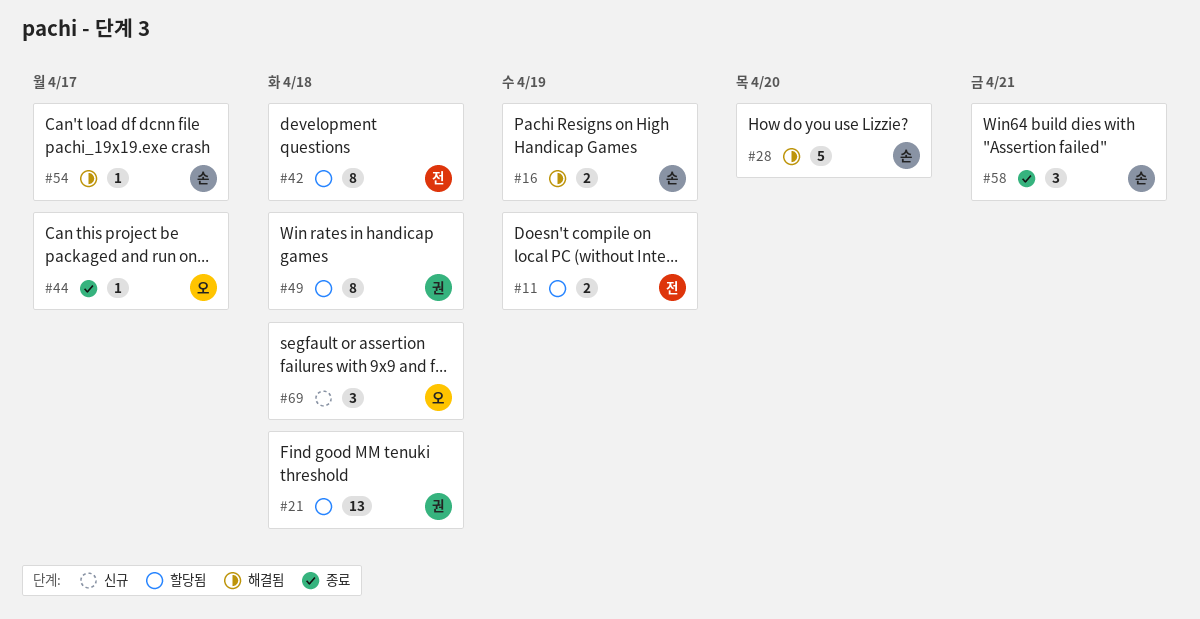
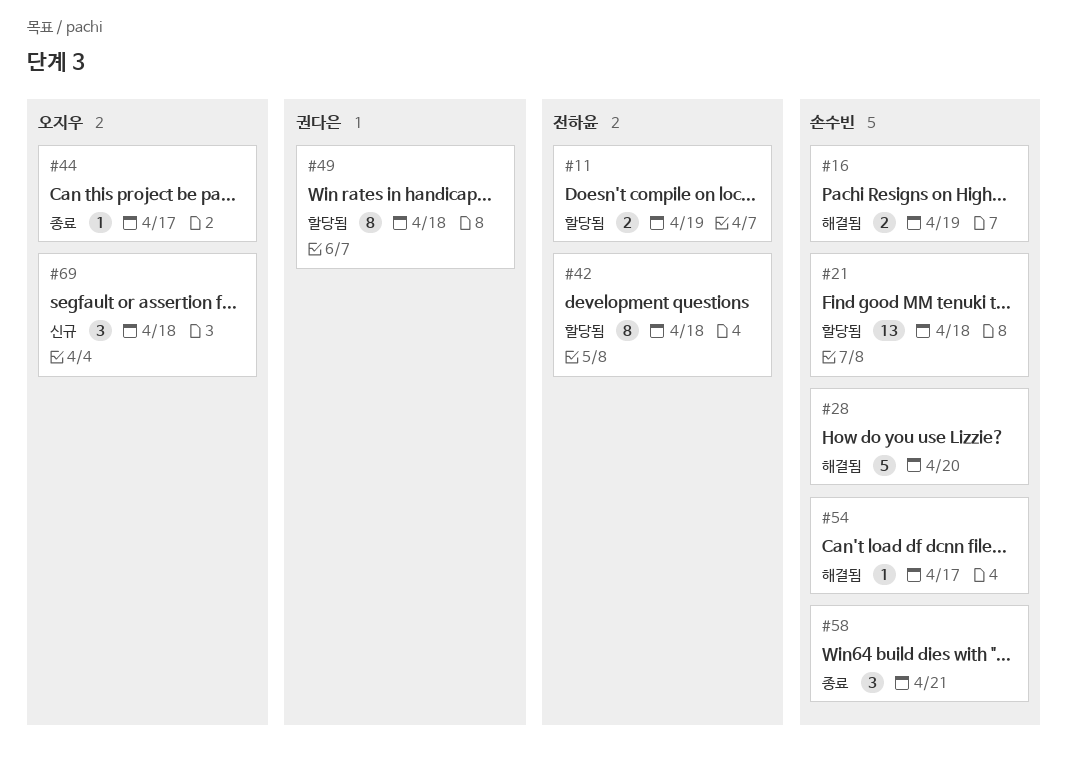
#21, owner: 권다은 -> 손수빈

